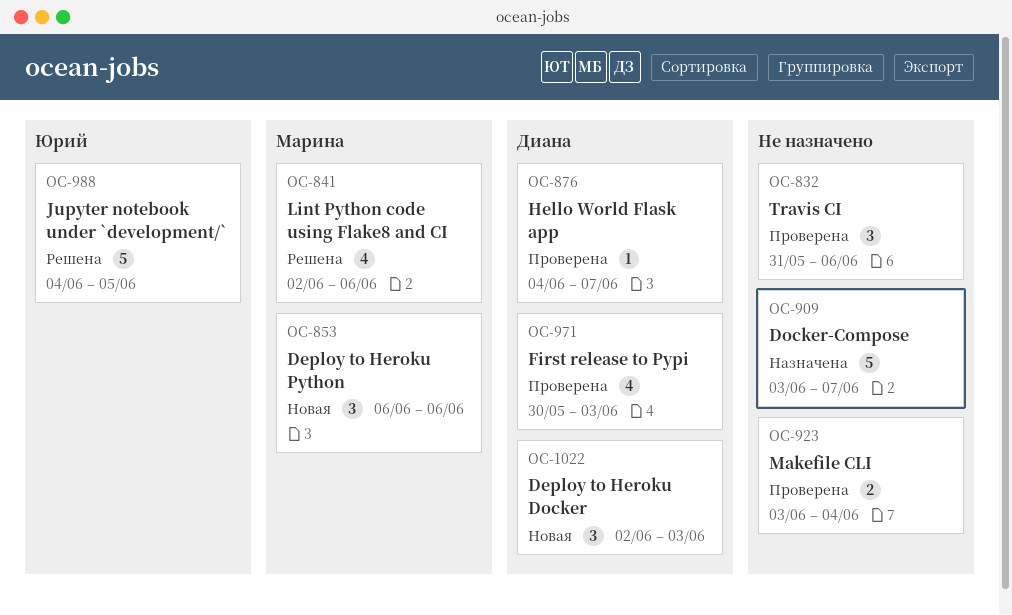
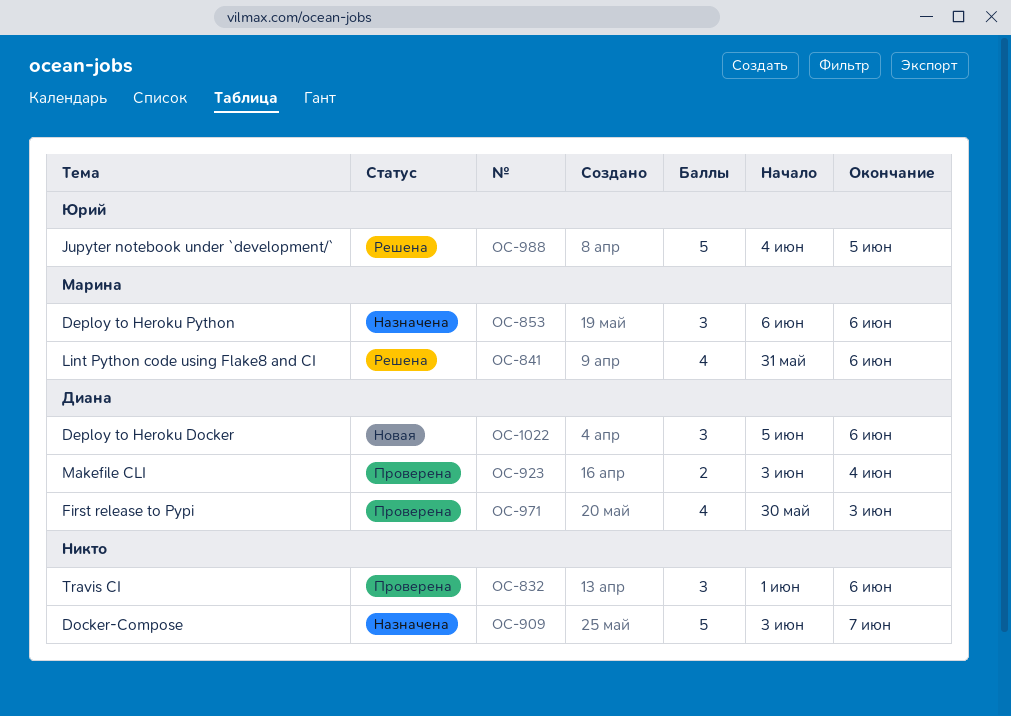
OC-832, start: May 31 -> Jun 1
OC-841, start: Jun 2 -> May 31
OC-853, status: Новая -> Назначена
OC-876: present -> none
OC-923, owner: none -> Диана
OC-1022, start: Jun 2 -> Jun 5
OC-1022, due: Jun 3 -> Jun 6

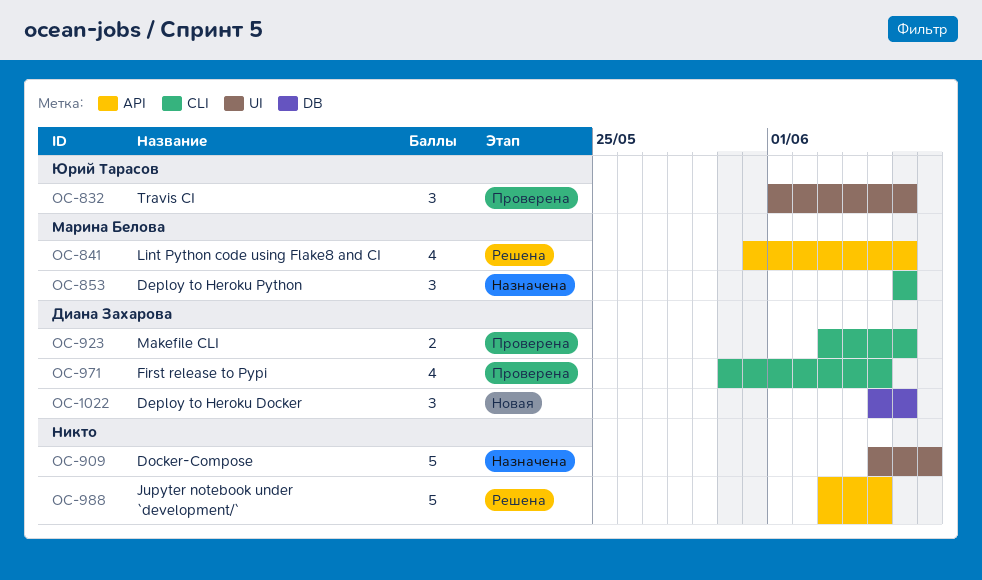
OC-832, owner: none -> Юрий Тарасов
OC-909, start: Jun 3 -> Jun 5
OC-923, due: Jun 4 -> Jun 6
OC-971, due: Jun 3 -> Jun 5
OC-988, owner: Юрий Тарасов -> none
OC-988, start: Jun 4 -> Jun 3

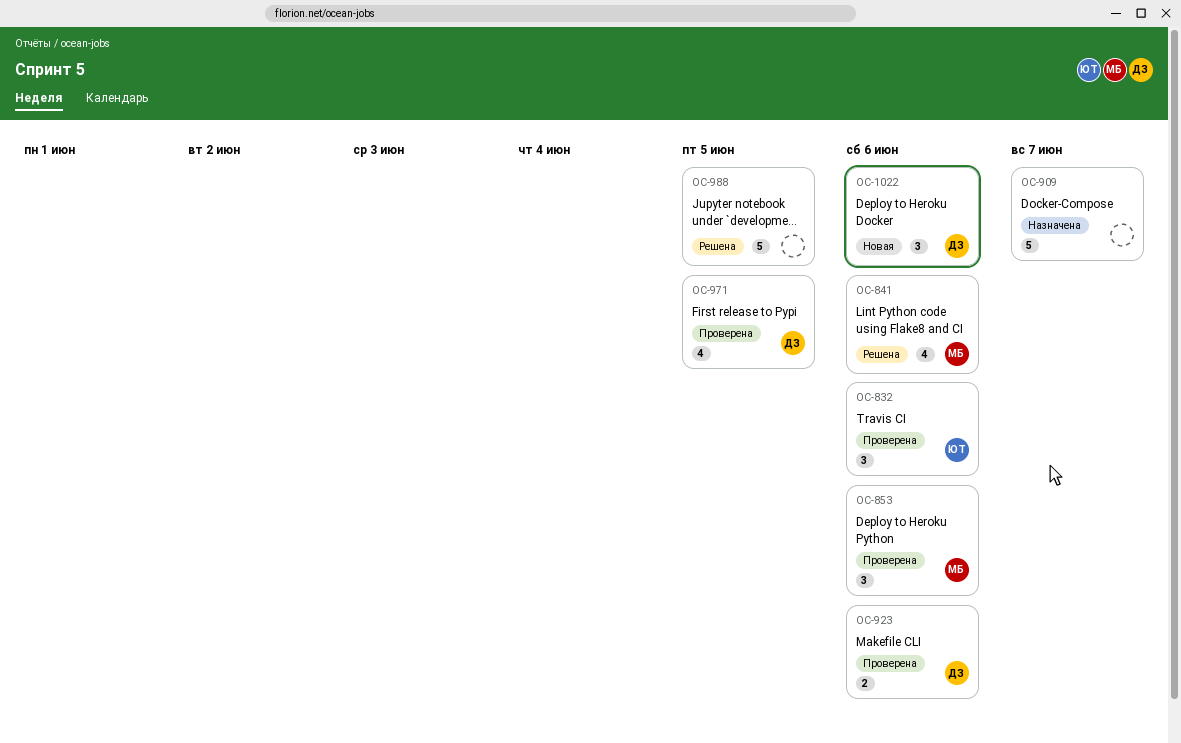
OC-853, status: Назначена -> Проверена

